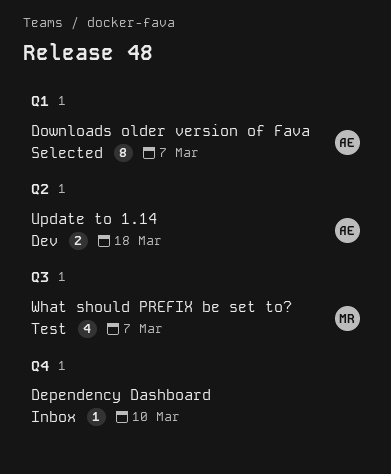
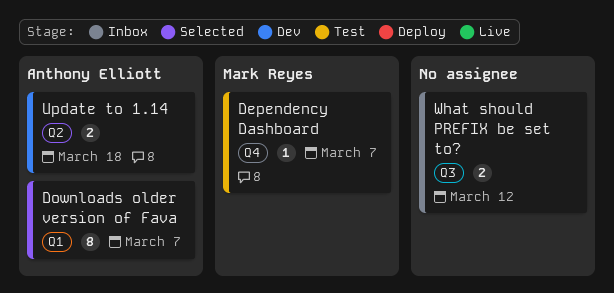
Dependency Dashboard, status: Inbox -> Test
Dependency Dashboard, owner: none -> Mark Reyes
Dependency Dashboard, due: Mar 10 -> Mar 7
What should PREFIX be set to?, status: Test -> Inbox
What should PREFIX be set to?, owner: Mark Reyes -> none
What should PREFIX be set to?, estimate: 4 -> 2
What should PREFIX be set to?, due: Mar 7 -> Mar 12

